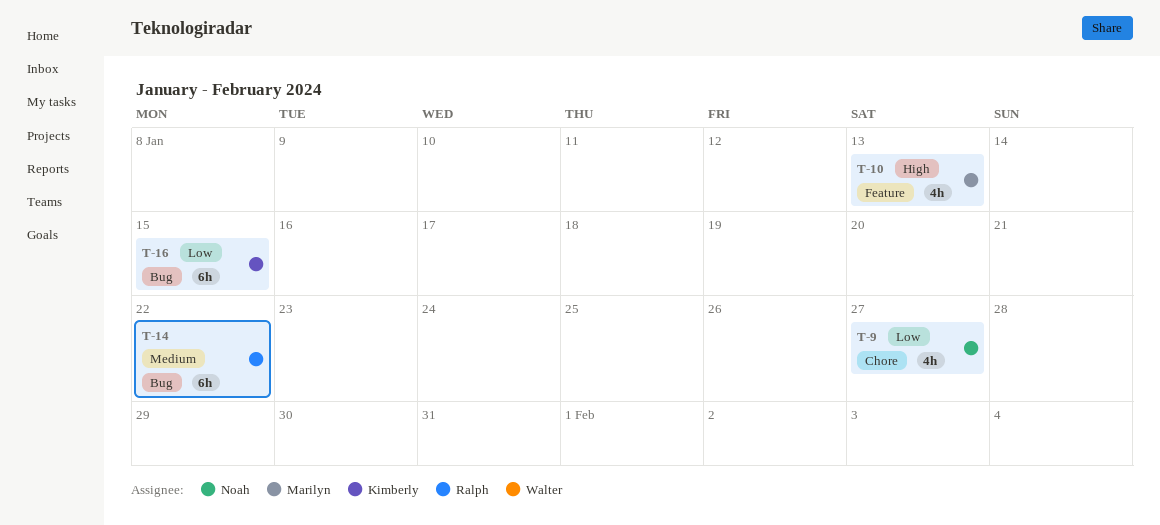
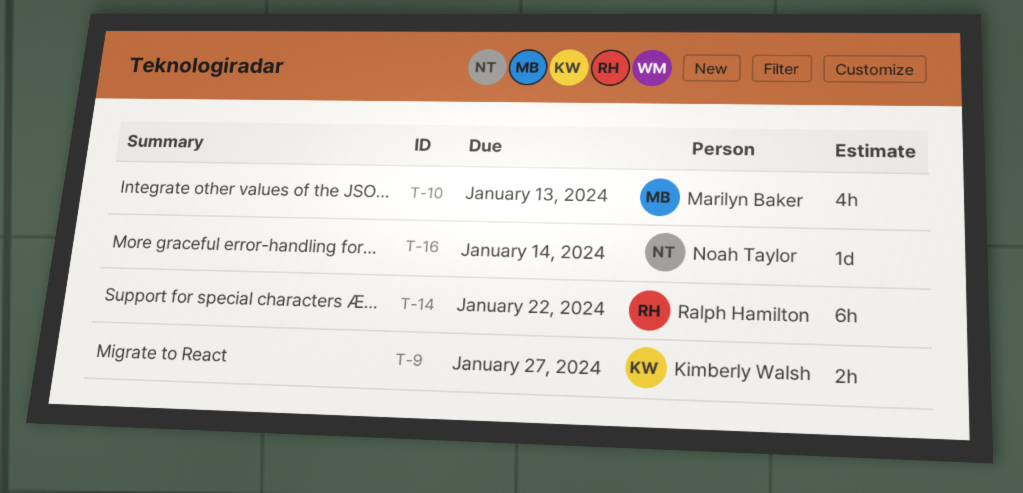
T-9, owner: Noah Taylor -> Kimberly Walsh
T-9, estimate: 4h -> 2h
T-16, owner: Kimberly Walsh -> Noah Taylor
T-16, estimate: 6h -> 1d
T-16, due: Jan 15 -> Jan 14

